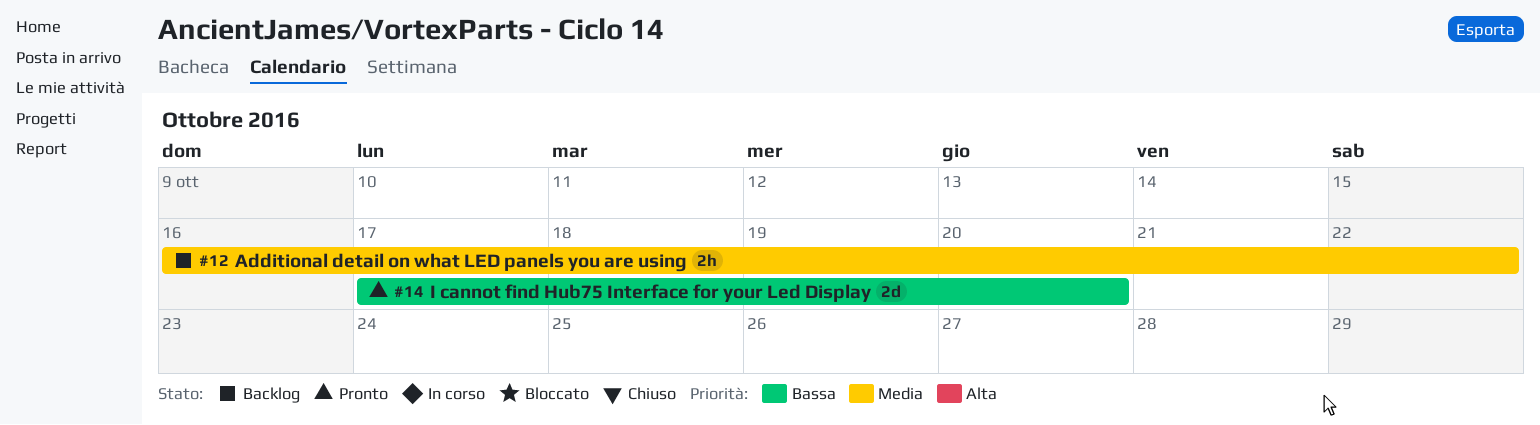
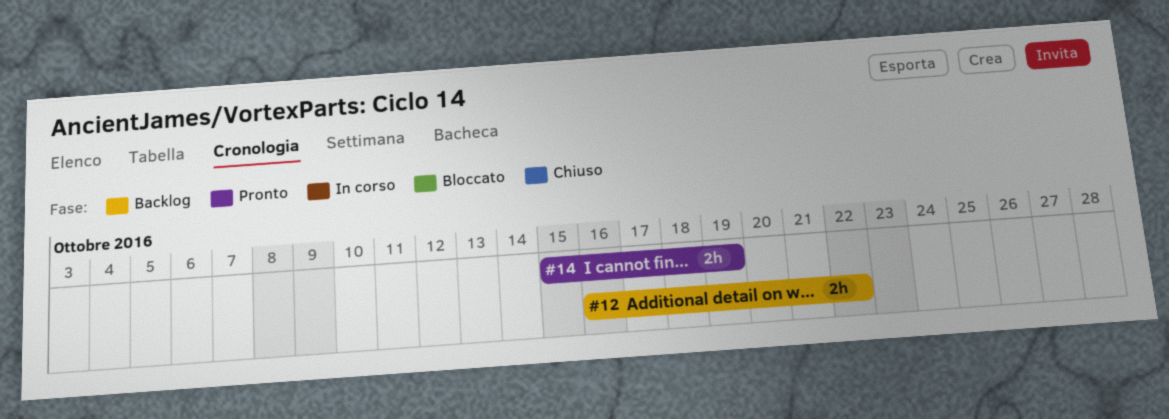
#14, estimate: 2d -> 2h
#14, start: Oct 17 -> Oct 15
#14, due: Oct 20 -> Oct 19

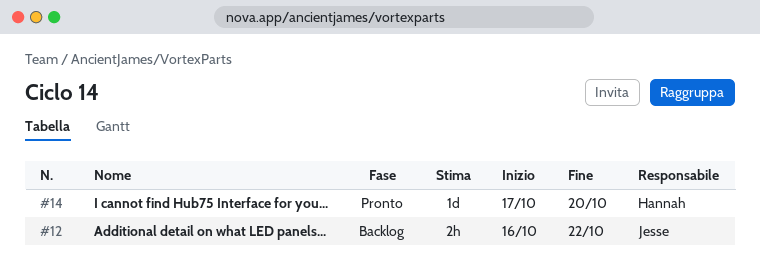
#14, estimate: 2h -> 1d
#14, start: Oct 15 -> Oct 17
#14, due: Oct 19 -> Oct 20

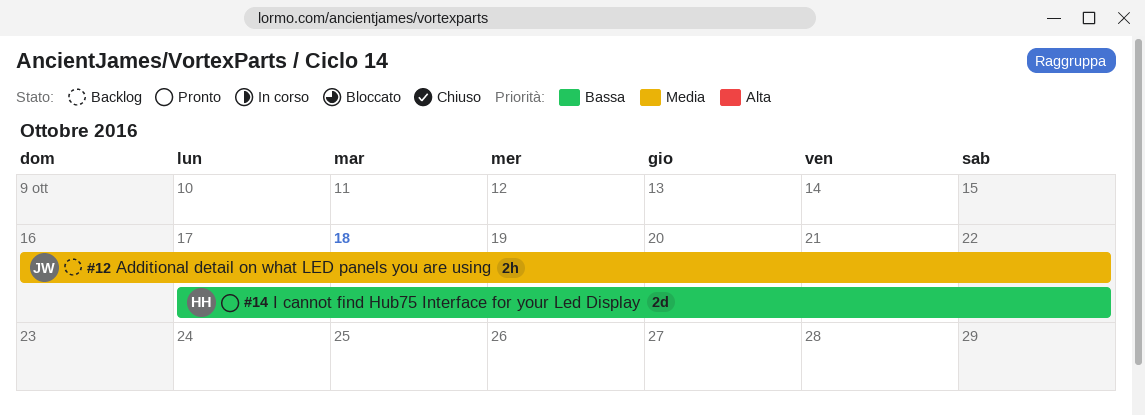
#14, estimate: 1d -> 2d
#14, due: Oct 20 -> Oct 22

